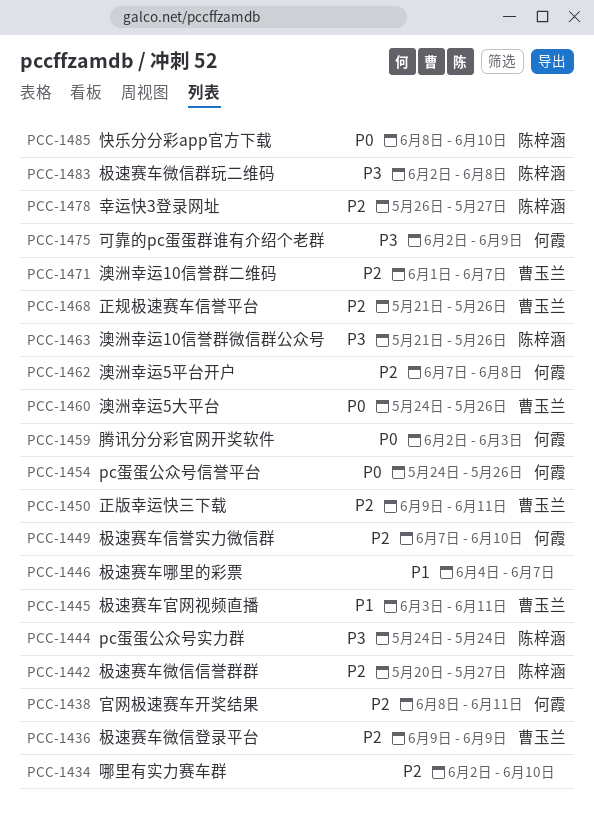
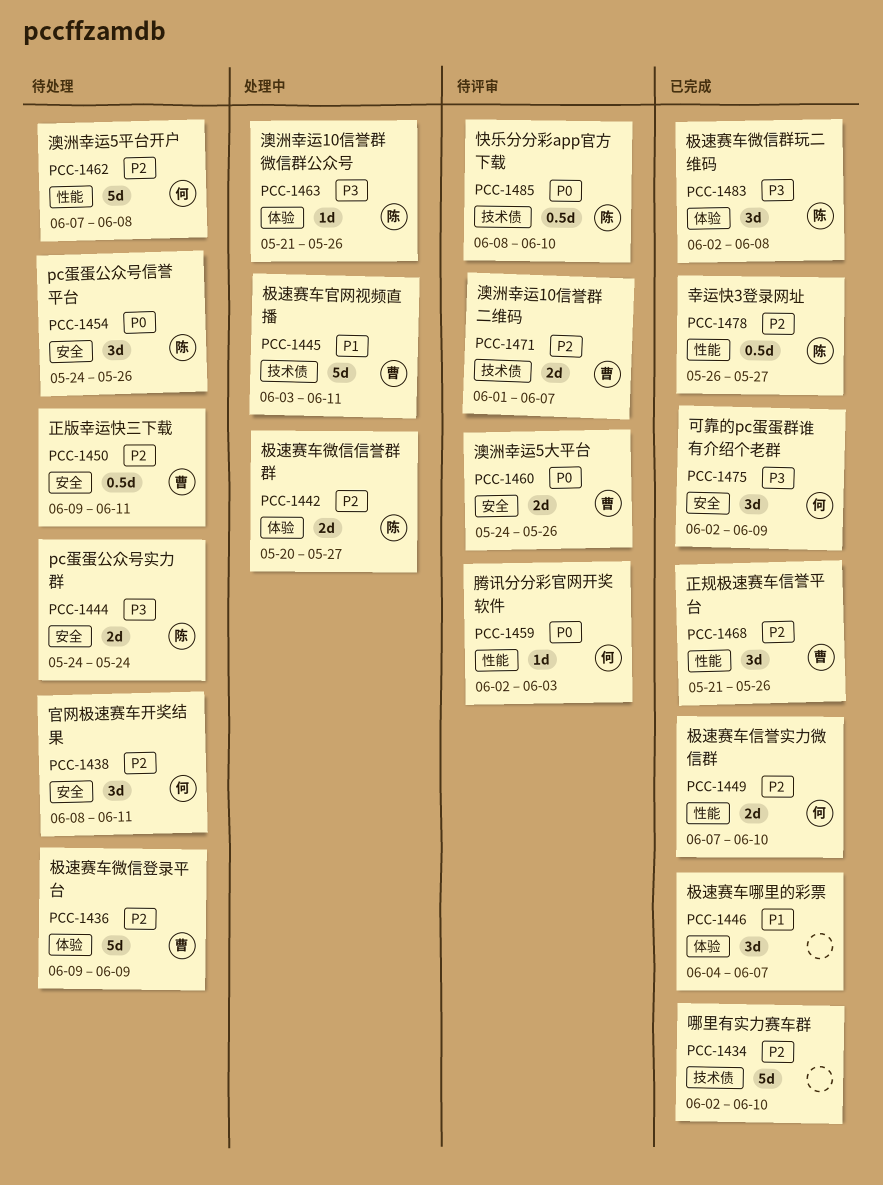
PCC-1454, owner: 何霞 -> 陈梓涵

